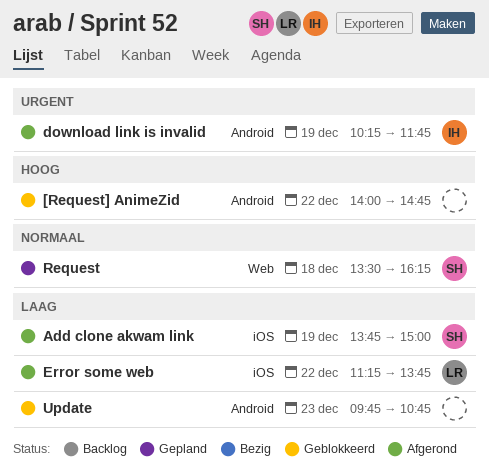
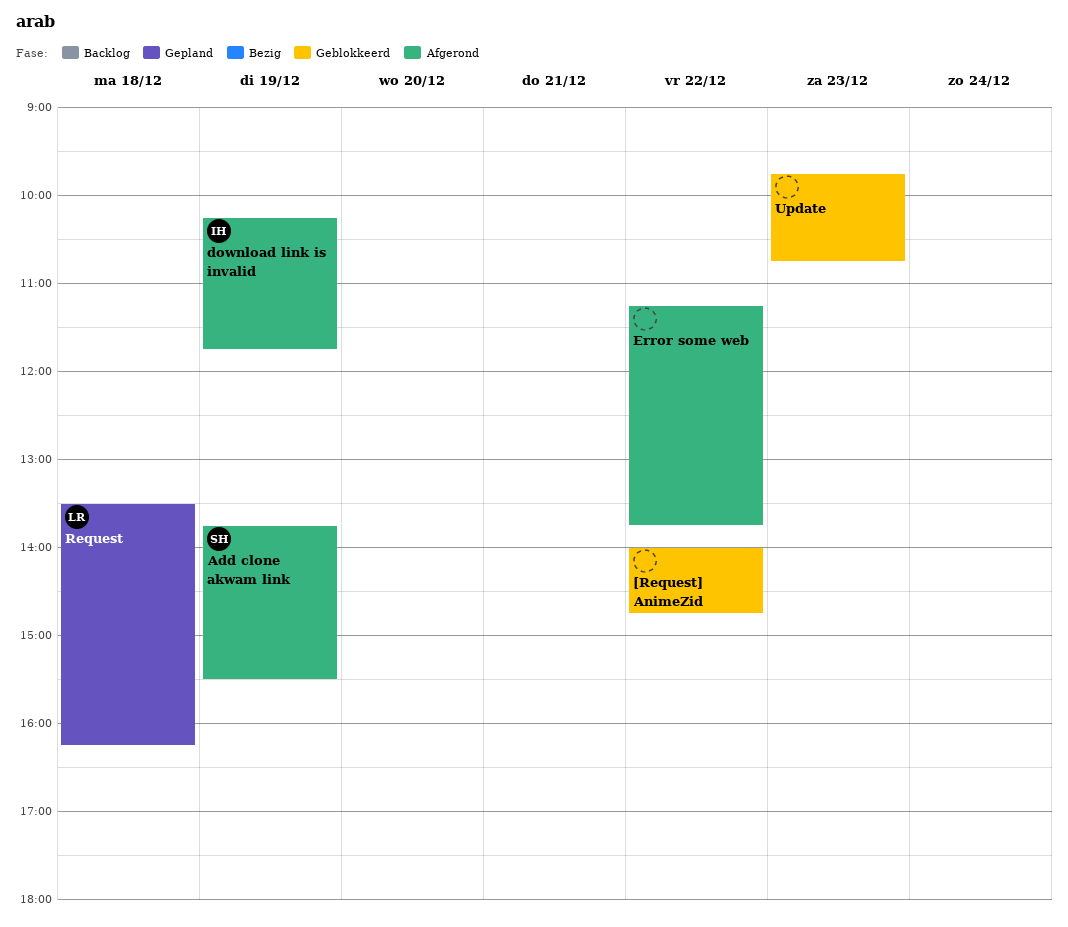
Add clone akwam link, ends: 15:00 -> 15:30
Error some web, owner: LR -> none
Request, owner: SH -> LR

